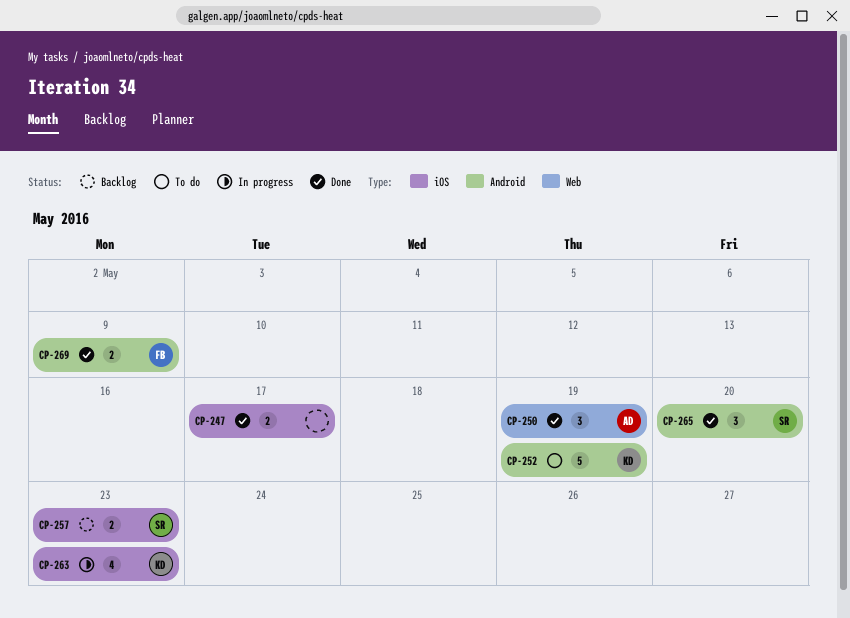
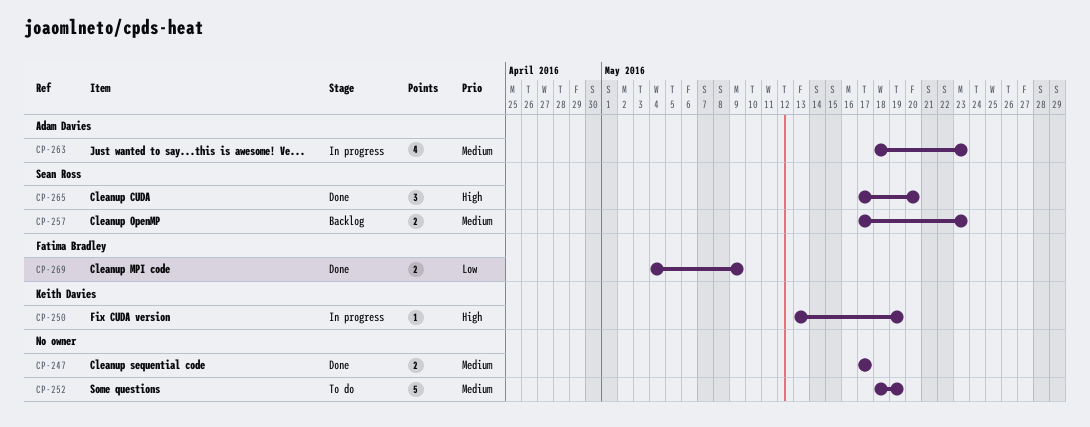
CP-250, status: Done -> In progress
CP-250, owner: Adam Davies -> Keith Davies
CP-250, estimate: 3 -> 1
CP-252, owner: Keith Davies -> none
CP-263, owner: Keith Davies -> Adam Davies

